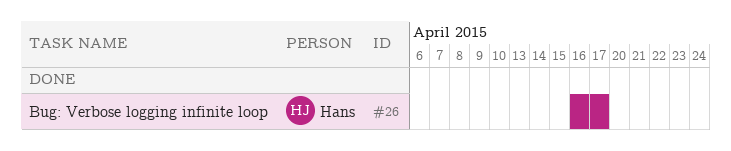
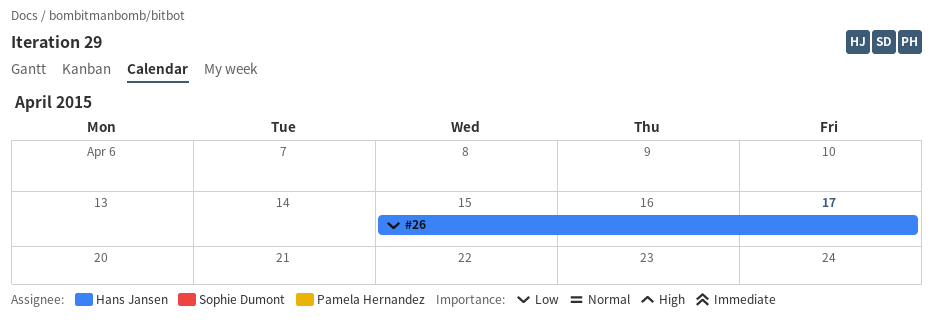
#26, start: Apr 16 -> Apr 15

